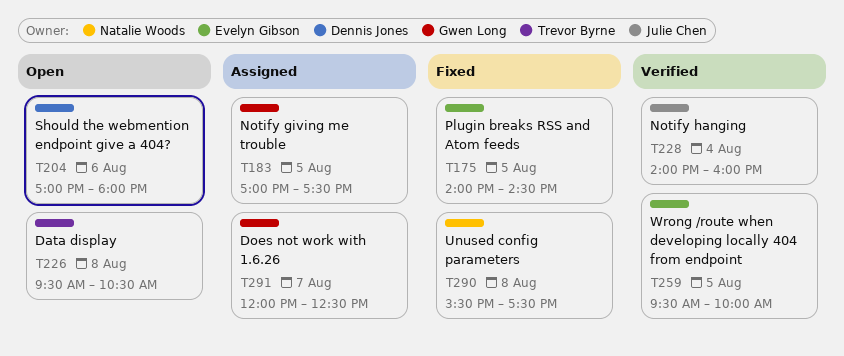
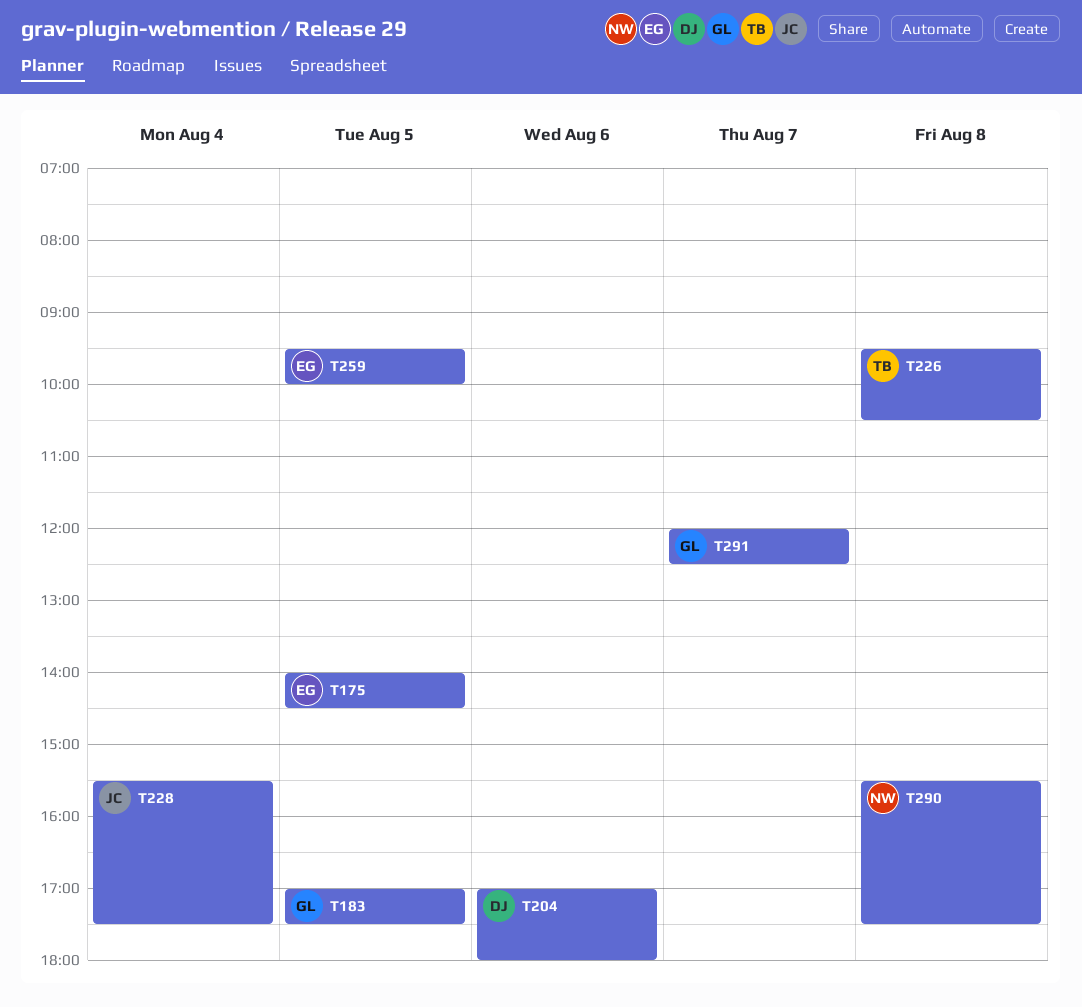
T228, begins: 14:00 -> 15:30
T228, ends: 16:00 -> 17:30

